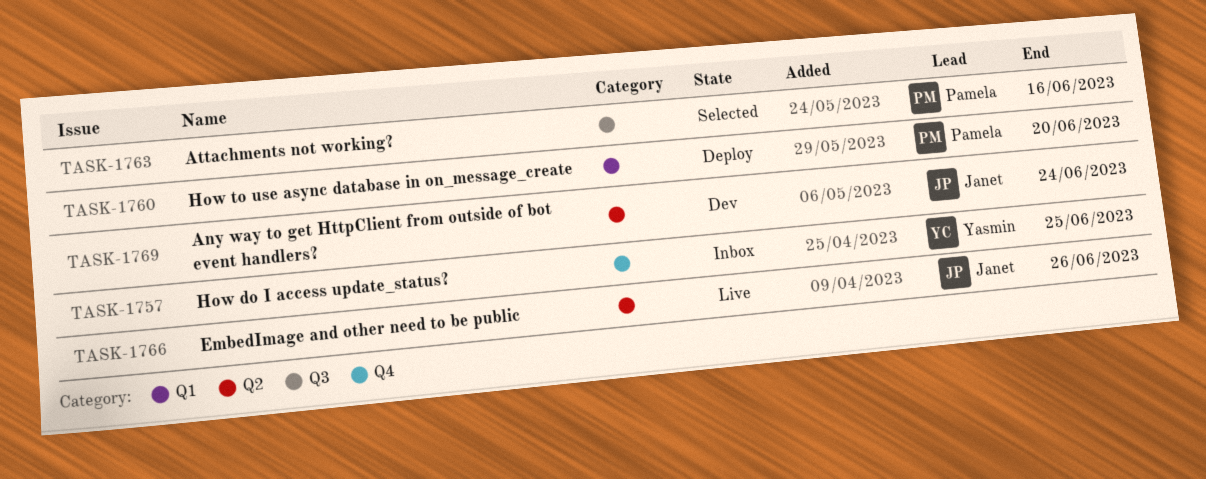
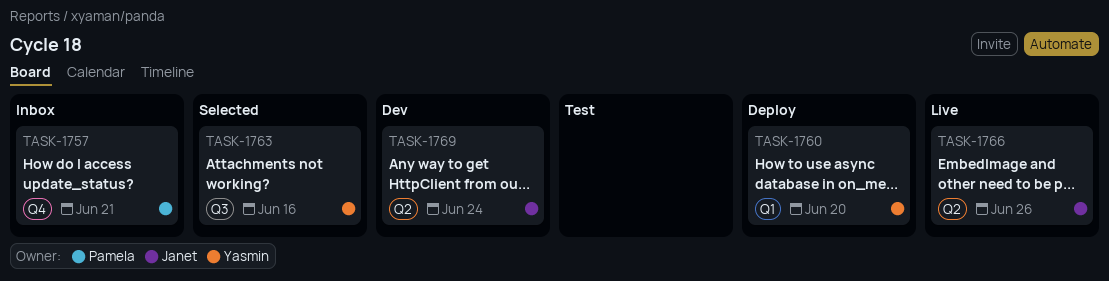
TASK-1757, owner: Yasmin -> Pamela
TASK-1757, due: Jun 25 -> Jun 21
TASK-1760, owner: Pamela -> Yasmin
TASK-1763, owner: Pamela -> Yasmin

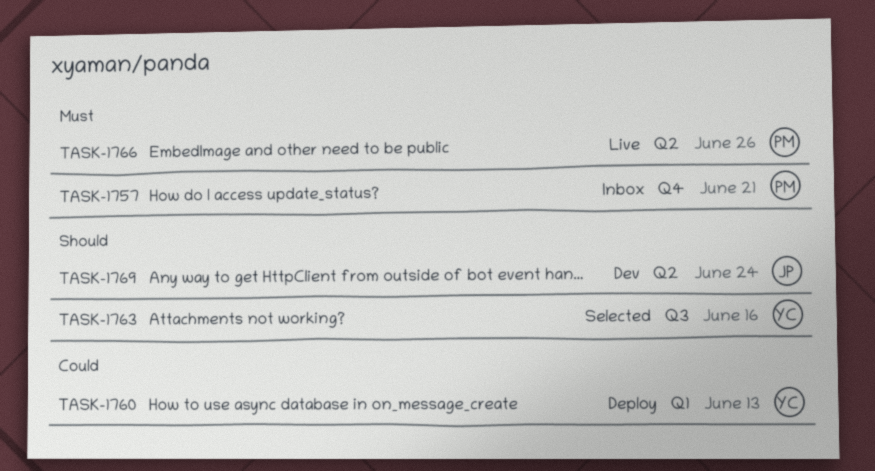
TASK-1760, due: Jun 20 -> Jun 13
TASK-1766, owner: Janet -> Pamela

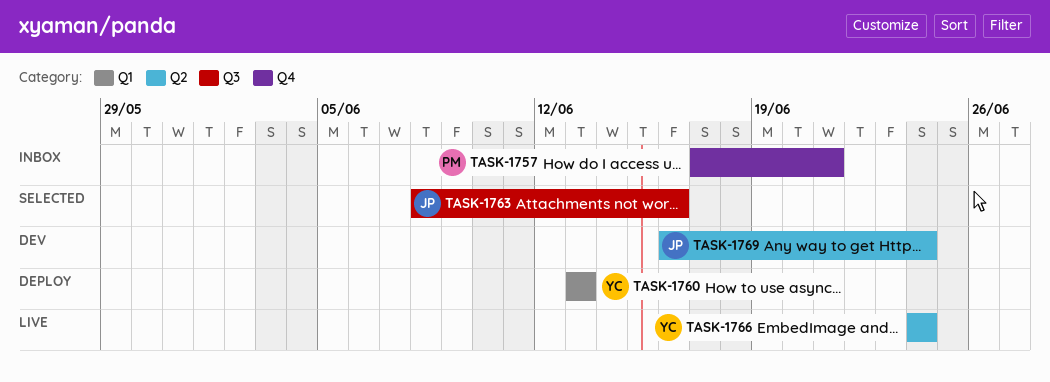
TASK-1763, owner: YC -> JP
TASK-1766, owner: PM -> YC
TASK-1766, due: Jun 26 -> Jun 24

